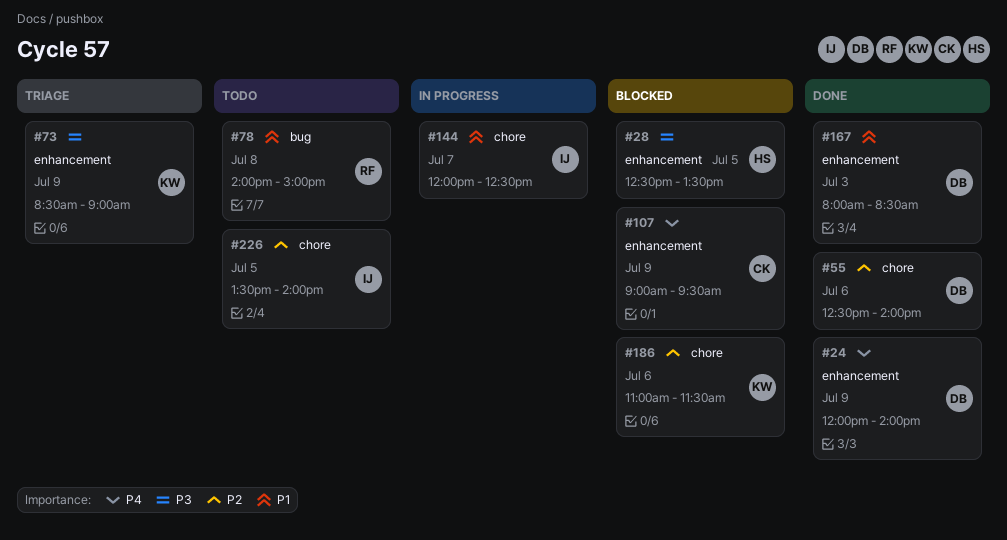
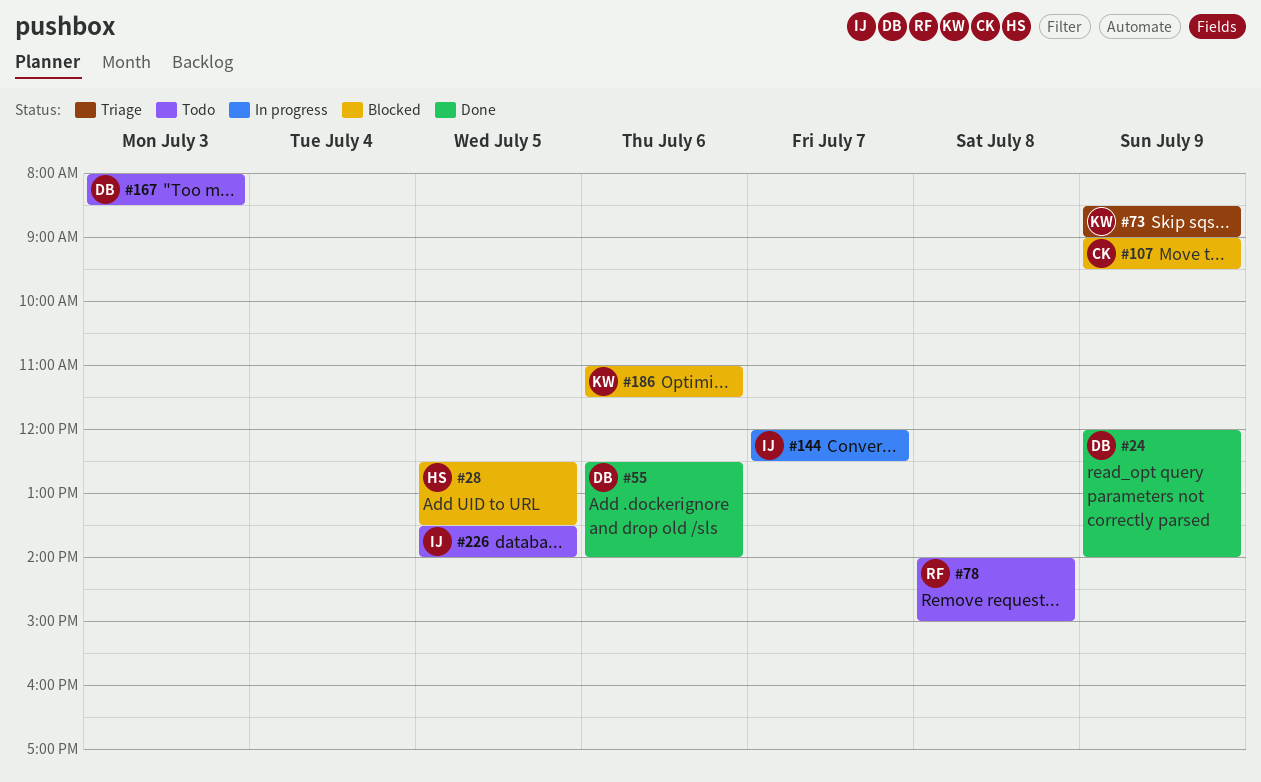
#167, status: Done -> Todo

